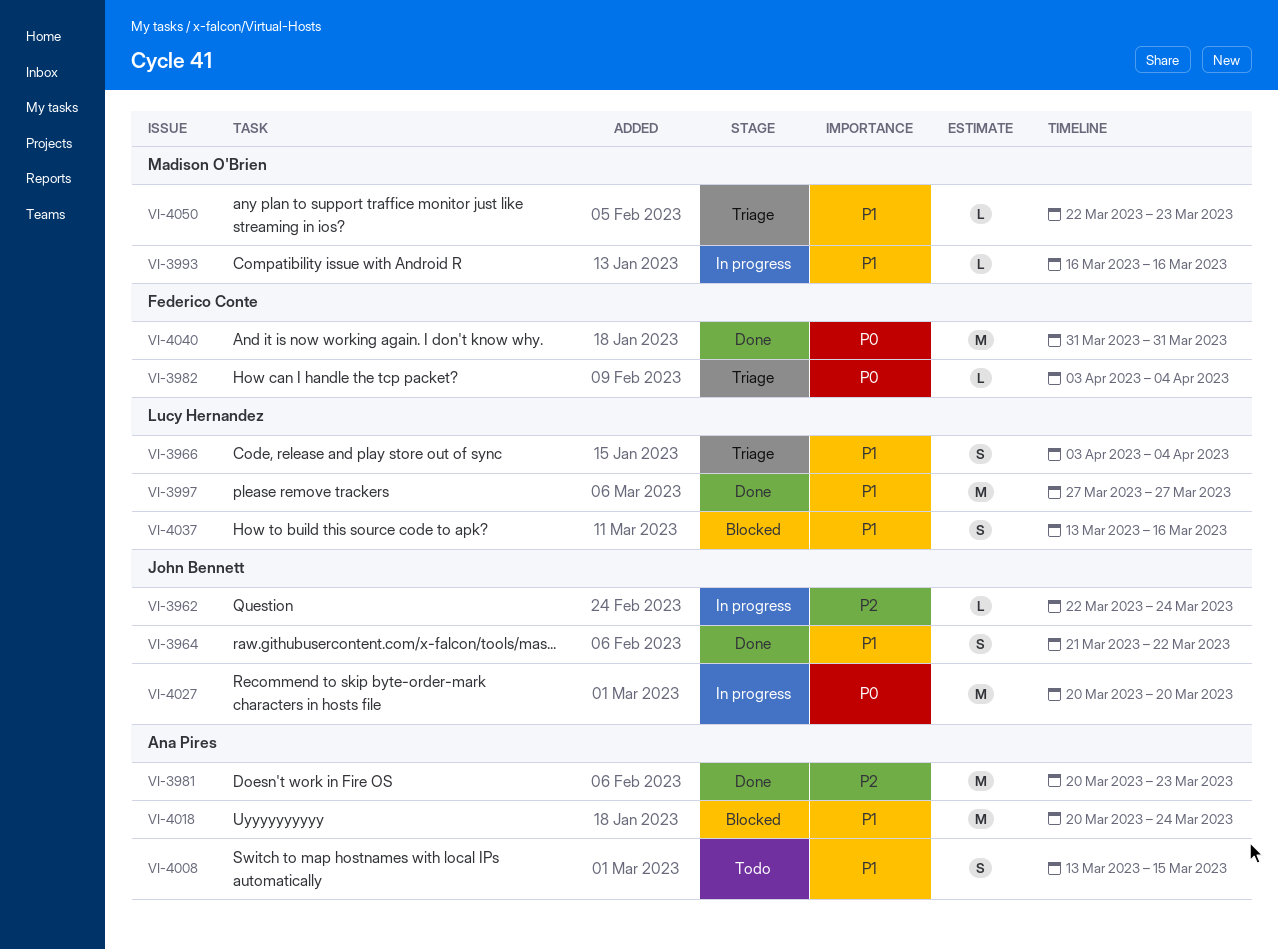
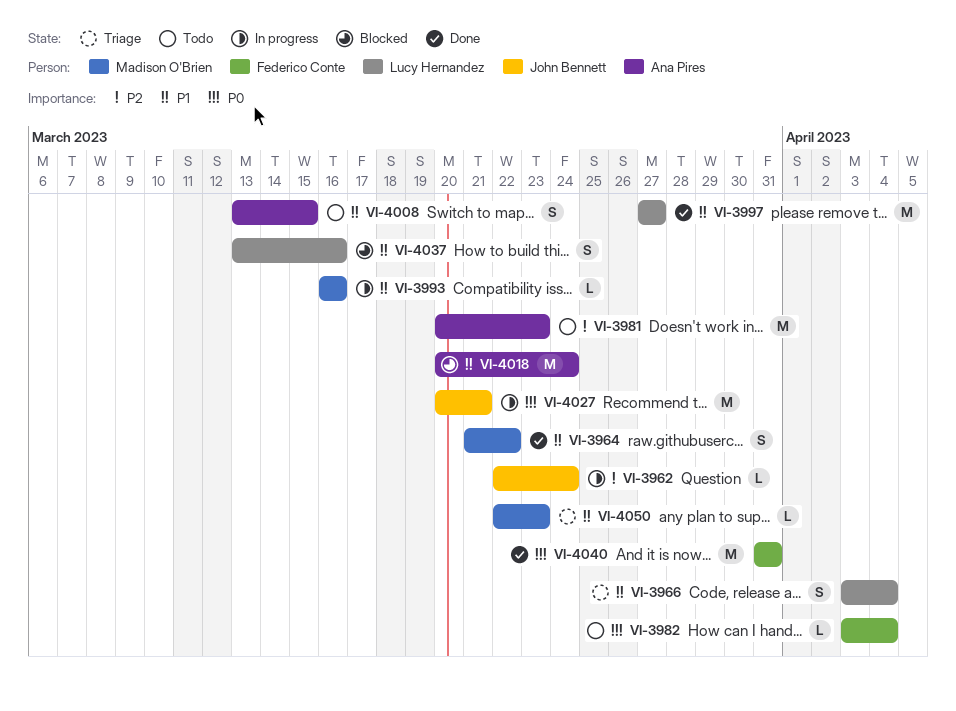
VI-3964, owner: John Bennett -> Madison O'Brien
VI-3981, status: Done -> Todo
VI-3982, status: Triage -> Todo
VI-4027, due: Mar 20 -> Mar 21

